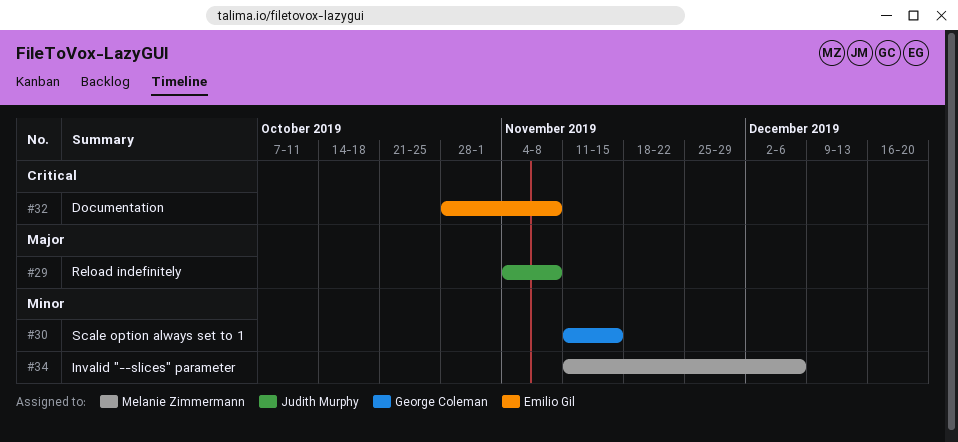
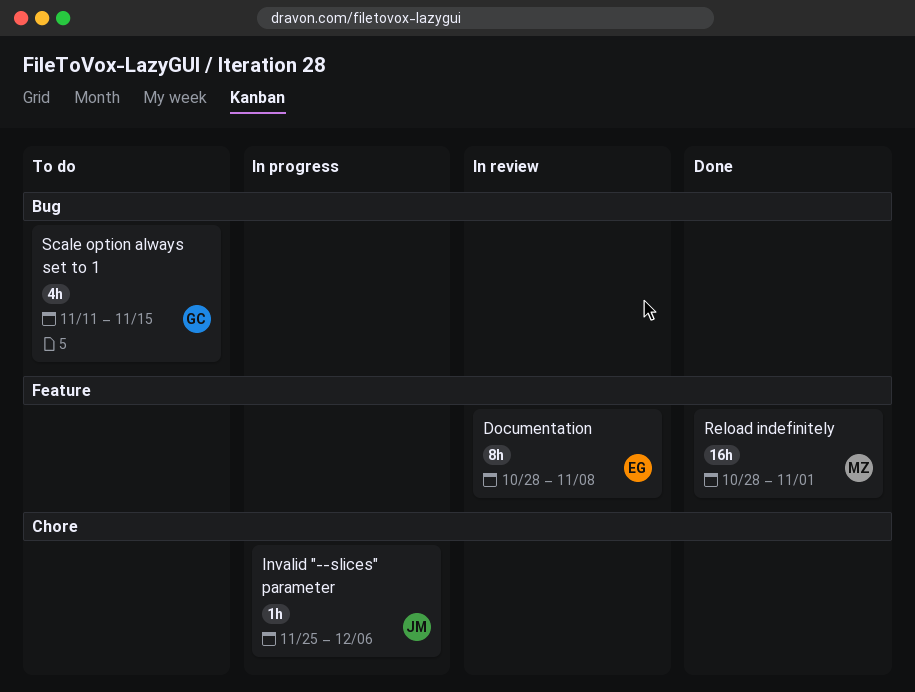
Invalid "--slices" parameter, owner: Melanie Zimmermann -> Judith Murphy
Invalid "--slices" parameter, start: Nov 11 -> Nov 25
Reload indefinitely, owner: Judith Murphy -> Melanie Zimmermann
Reload indefinitely, start: Nov 4 -> Oct 28
Reload indefinitely, due: Nov 8 -> Nov 1

